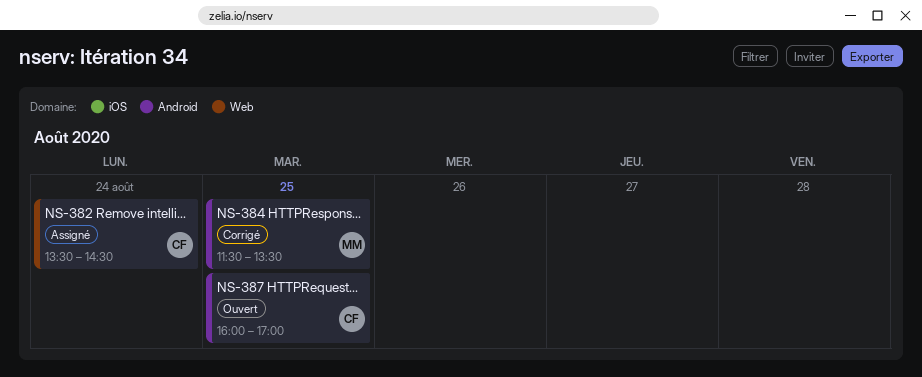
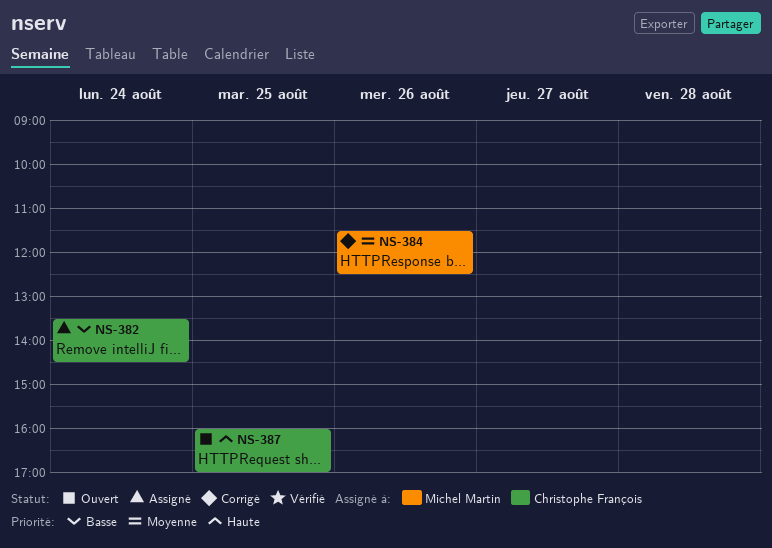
NS-384, day: Aug 25 -> Aug 26
NS-384, ends: 13:30 -> 12:30

